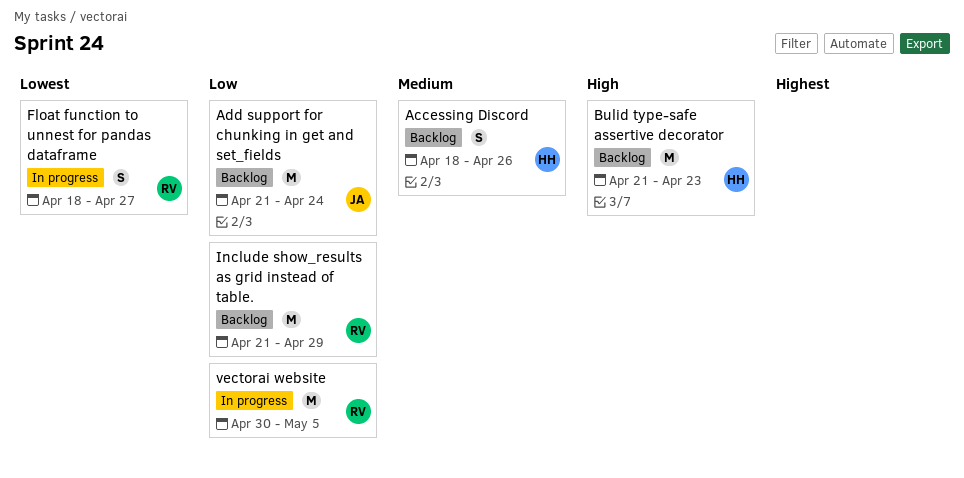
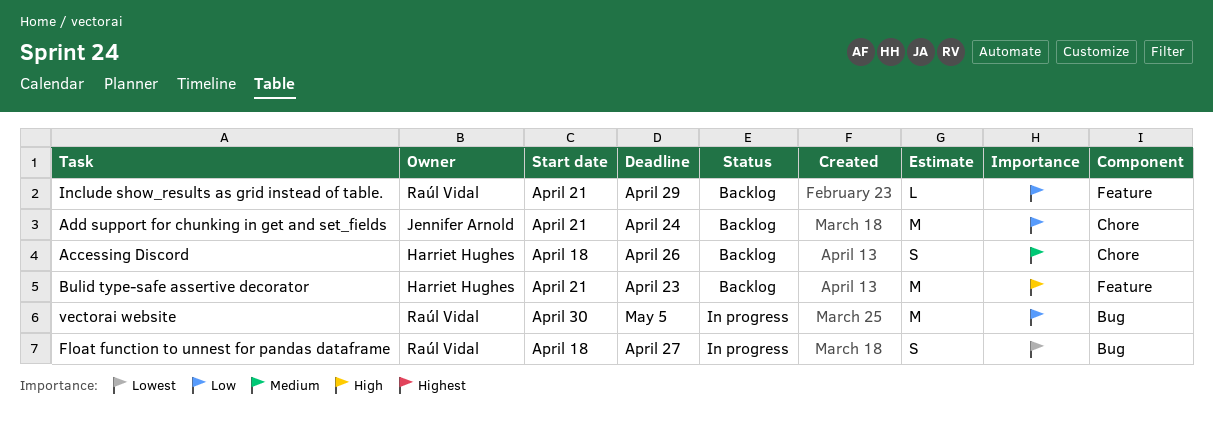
Include show_results as grid instead of table., estimate: M -> L

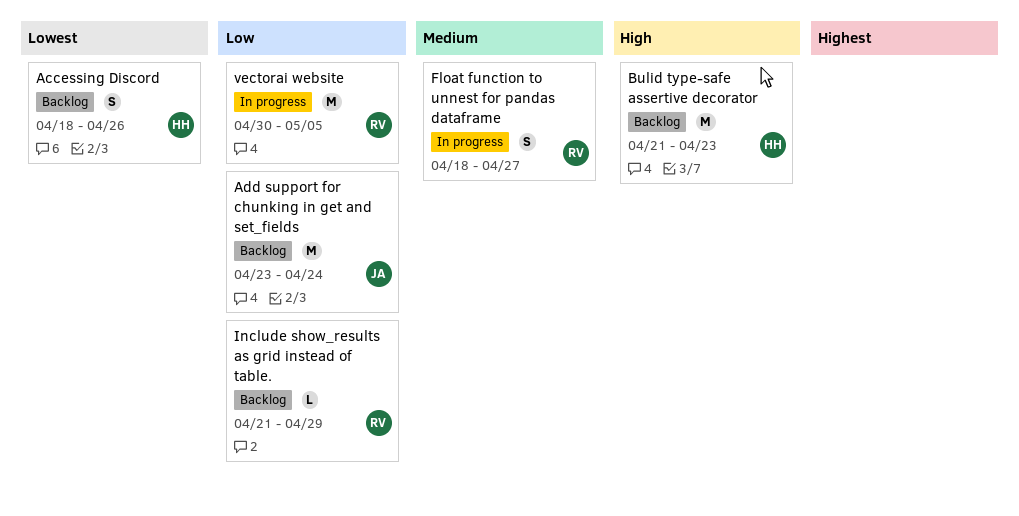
Accessing Discord, priority: Medium -> Lowest
Add support for chunking in get and set_fields, start: Apr 21 -> Apr 23
Float function to unnest for pandas dataframe, priority: Lowest -> Medium

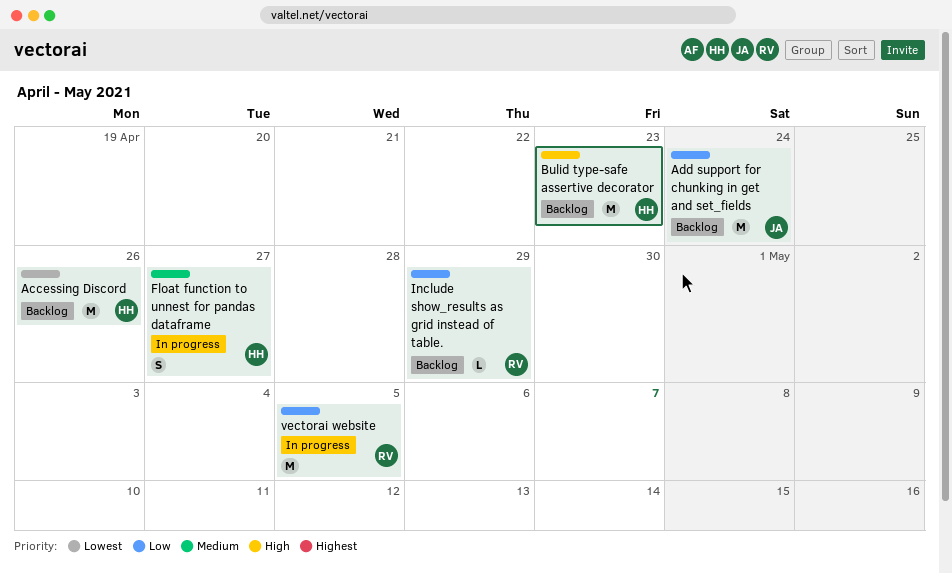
Accessing Discord, estimate: S -> M
Float function to unnest for pandas dataframe, owner: RV -> HH

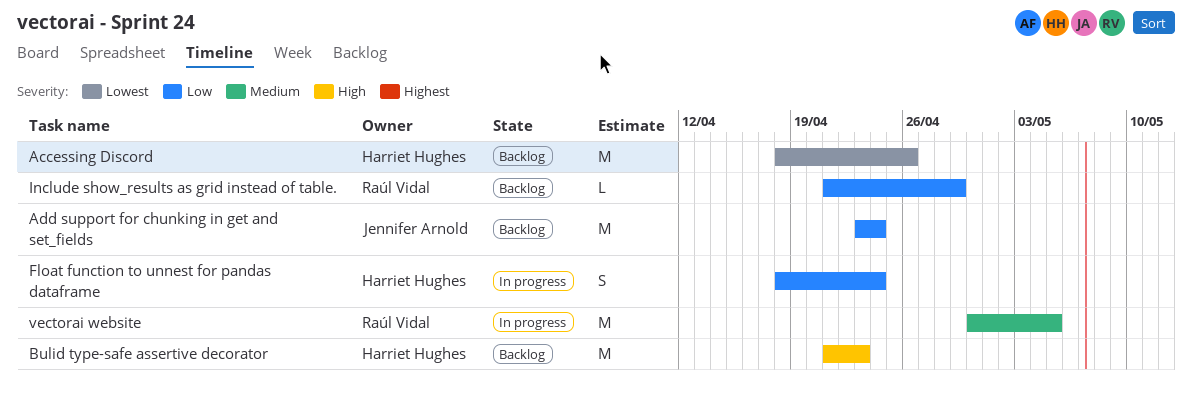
Float function to unnest for pandas dataframe, priority: Medium -> Low
Float function to unnest for pandas dataframe, due: Apr 27 -> Apr 24
vectorai website, priority: Low -> Medium

